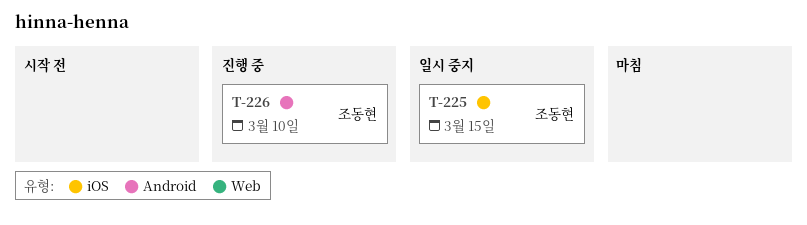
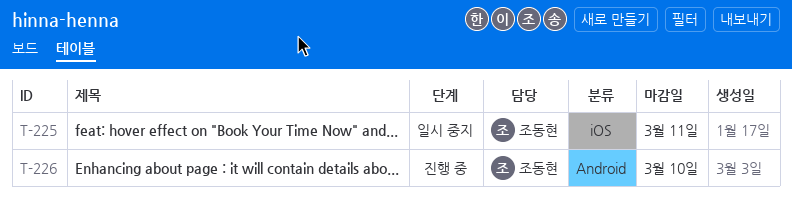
T-225, due: Mar 15 -> Mar 11

